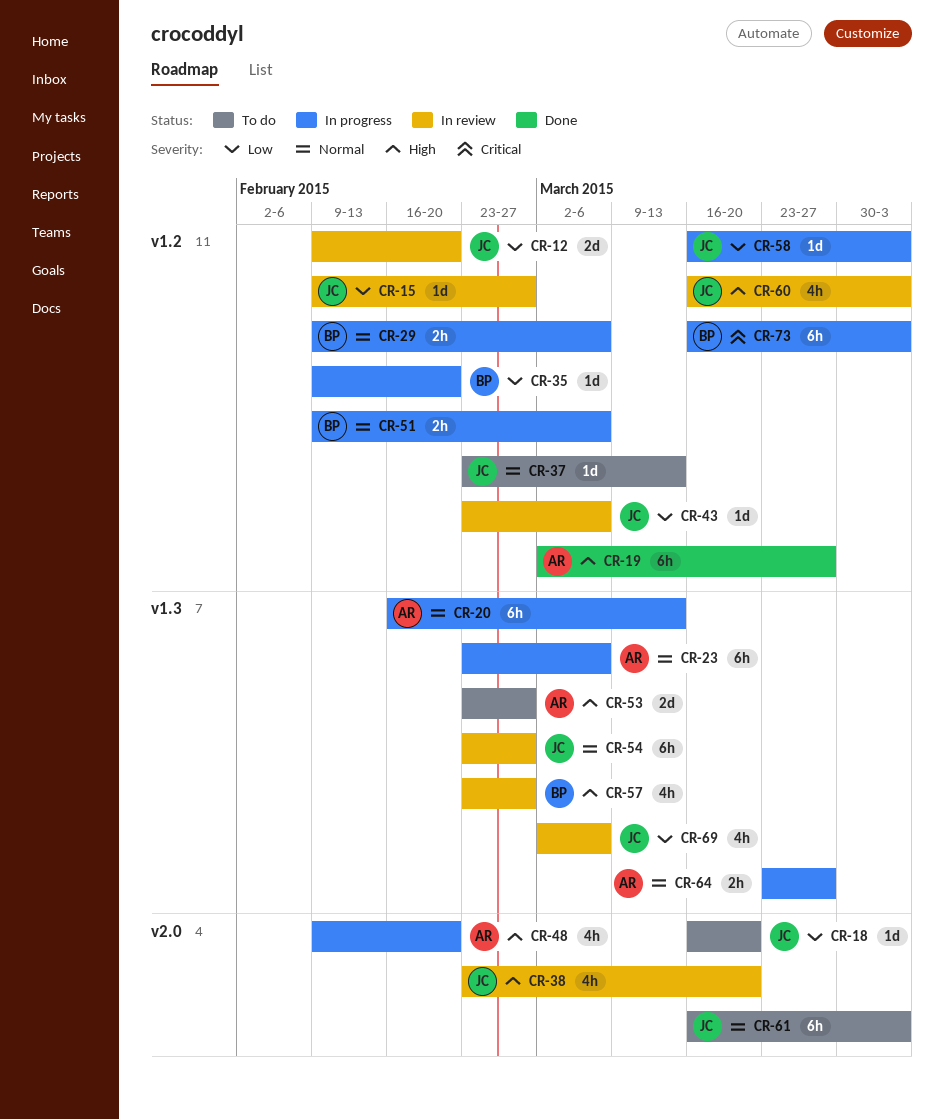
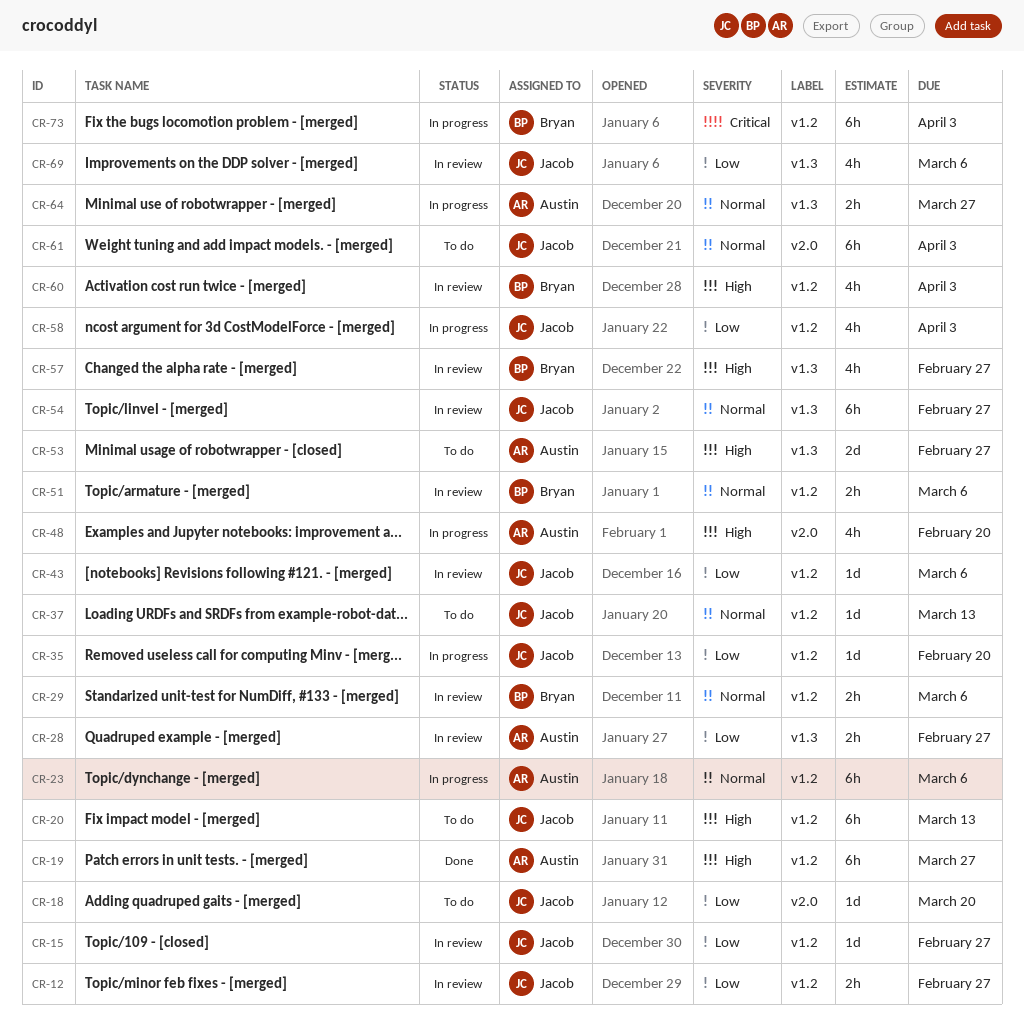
CR-12, estimate: 2d -> 2h
CR-12, due: Feb 20 -> Feb 27
CR-20, status: In progress -> To do
CR-20, owner: Austin -> Jacob
CR-20, priority: Normal -> High
CR-20, label: v1.3 -> v1.2
CR-23, label: v1.3 -> v1.2
CR-28: none -> present
CR-29, status: In progress -> In review
CR-35, owner: Bryan -> Jacob
CR-38: present -> none
CR-51, status: In progress -> In review
CR-58, estimate: 1d -> 4h
CR-60, owner: Jacob -> Bryan

